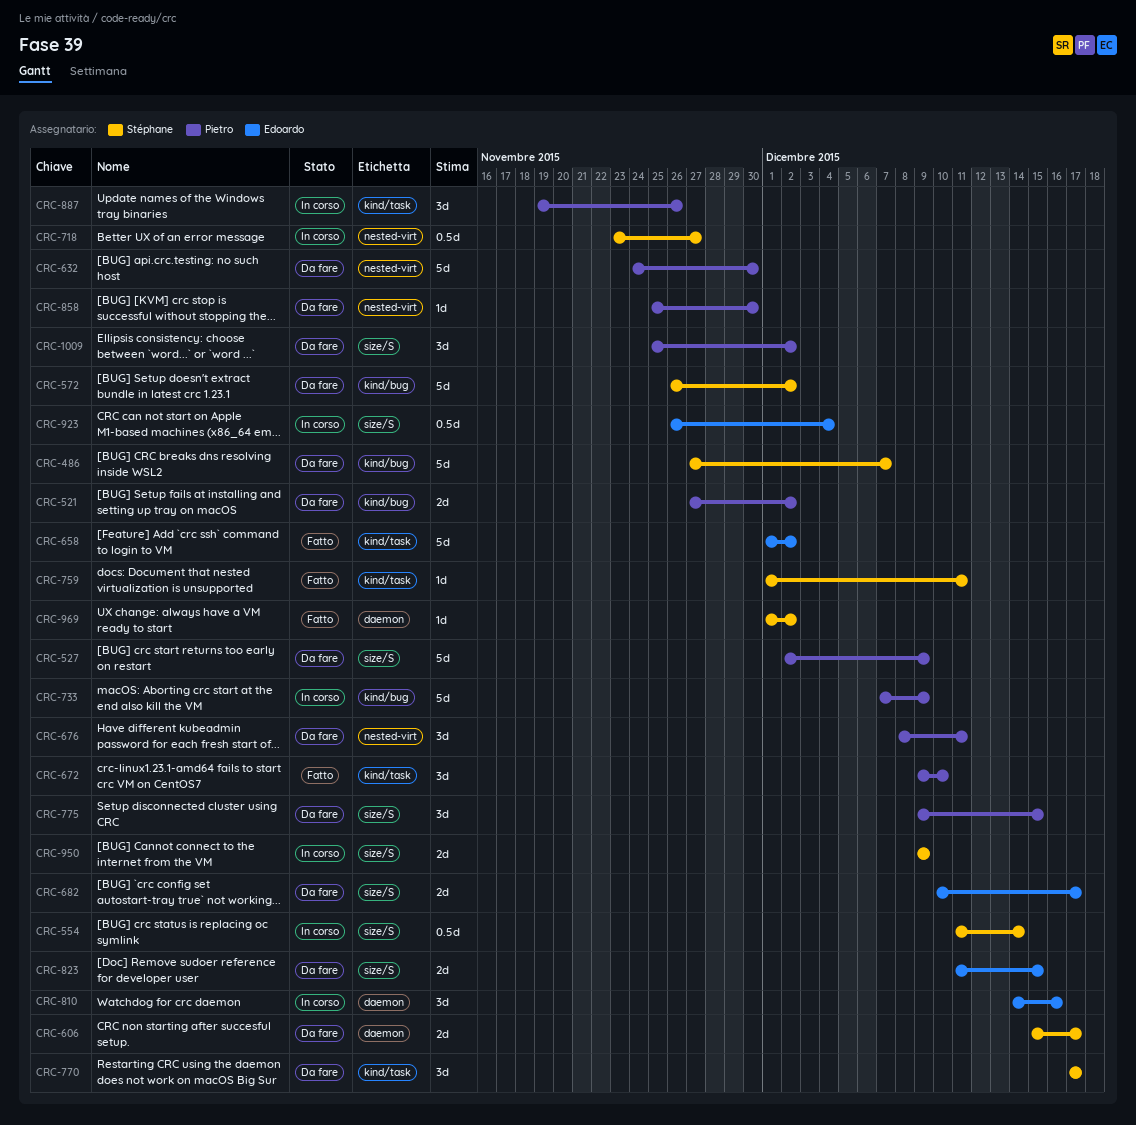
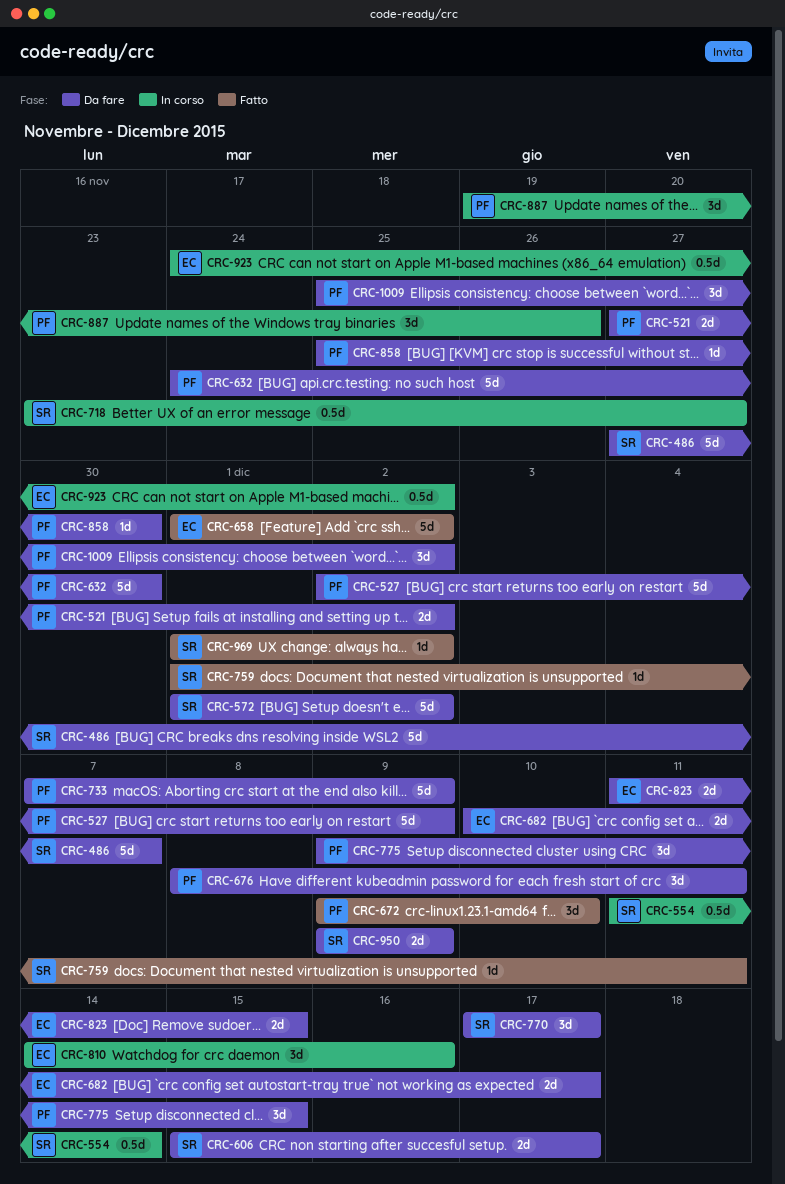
CRC-572, start: Nov 26 -> Dec 1
CRC-733, status: In corso -> Da fare
CRC-923, start: Nov 26 -> Nov 24
CRC-923, due: Dec 4 -> Dec 2
CRC-950, status: In corso -> Da fare

